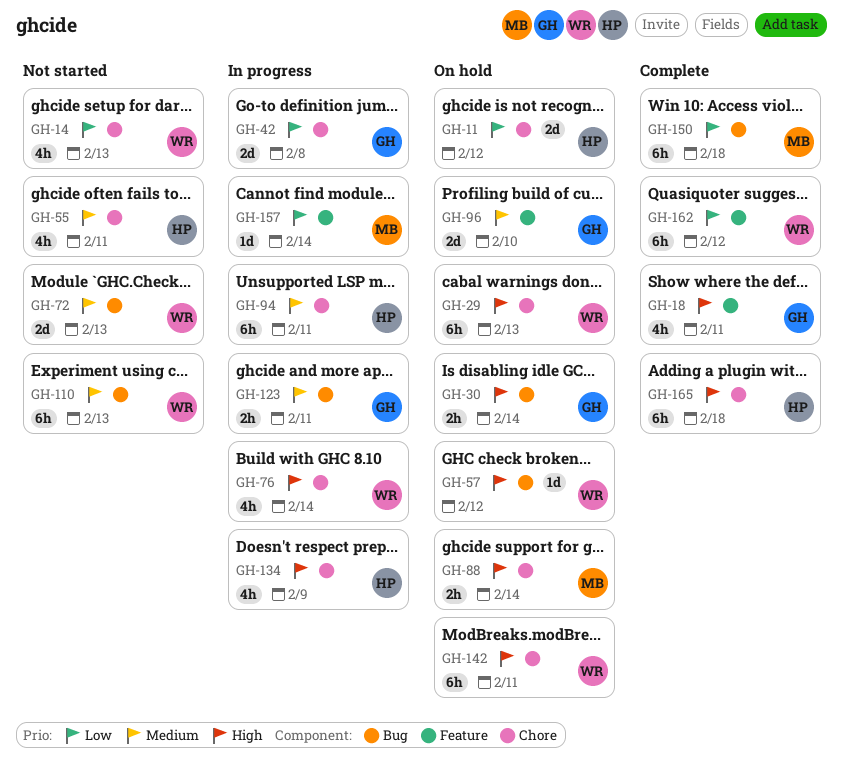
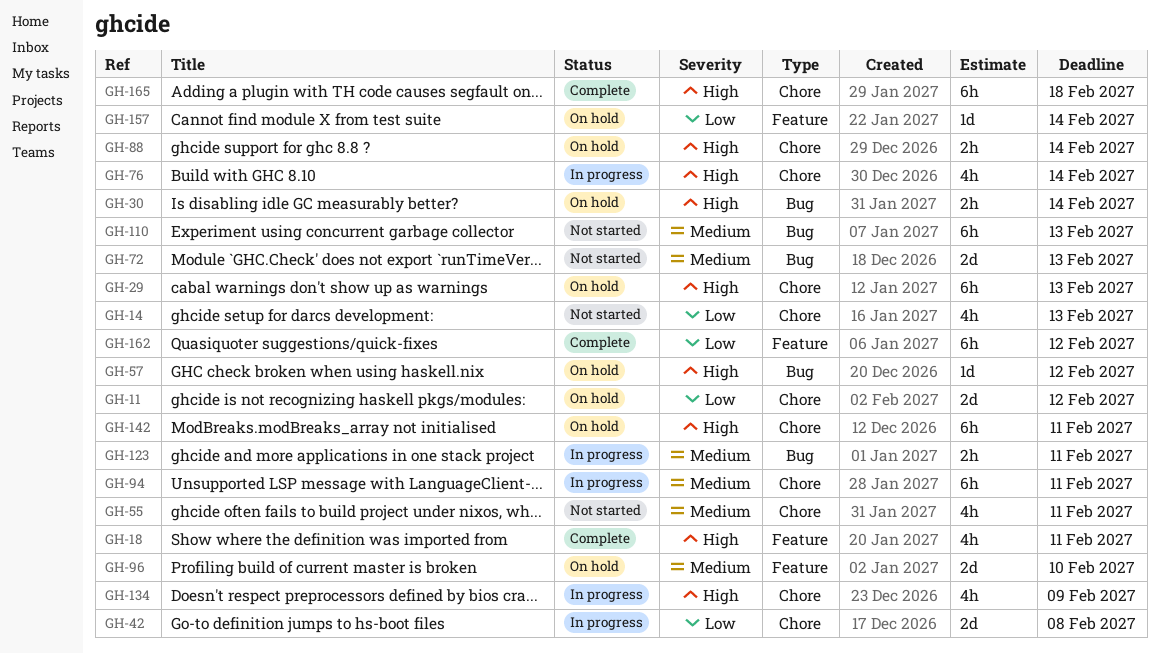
GH-150: present -> none
GH-157, status: In progress -> On hold

